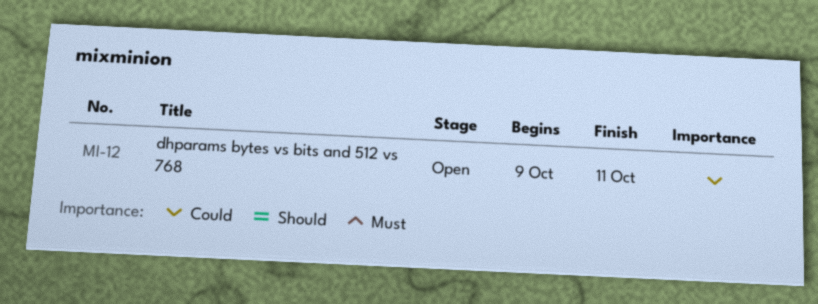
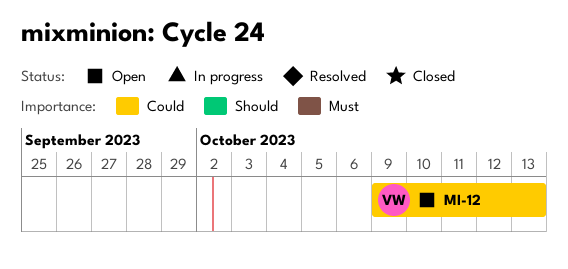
MI-12, due: Oct 11 -> Oct 13

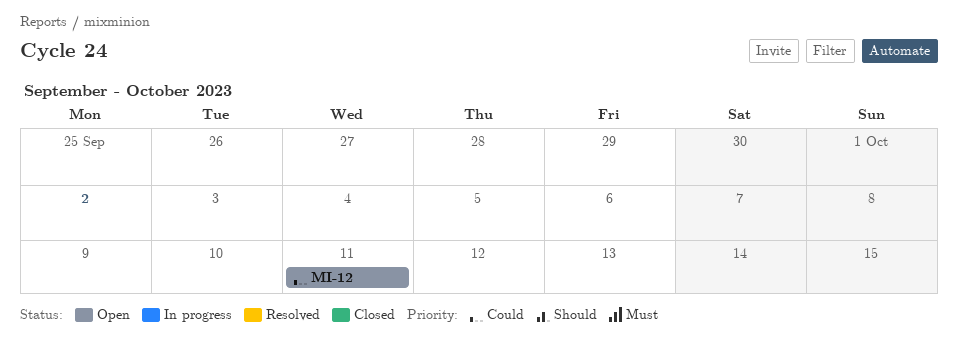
MI-12, start: Oct 9 -> Oct 11
MI-12, due: Oct 13 -> Oct 11

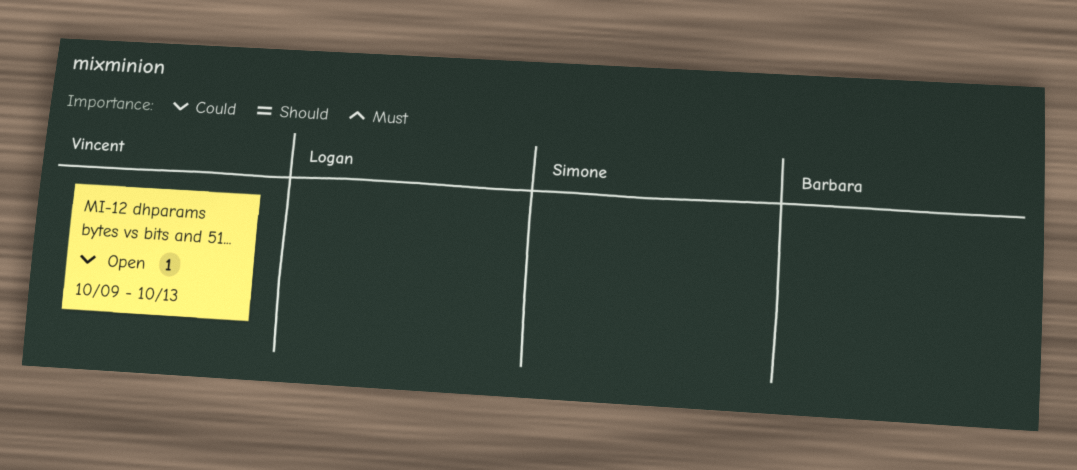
MI-12, start: Oct 11 -> Oct 9
MI-12, due: Oct 11 -> Oct 13

